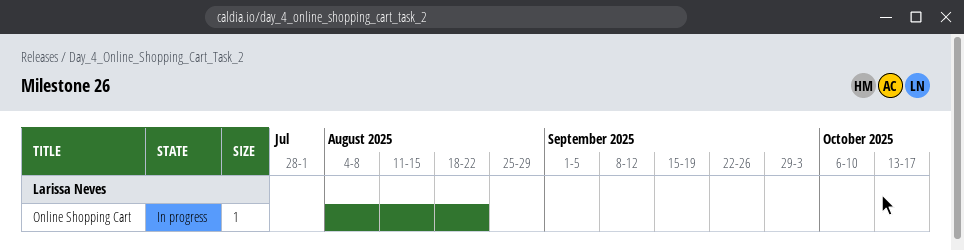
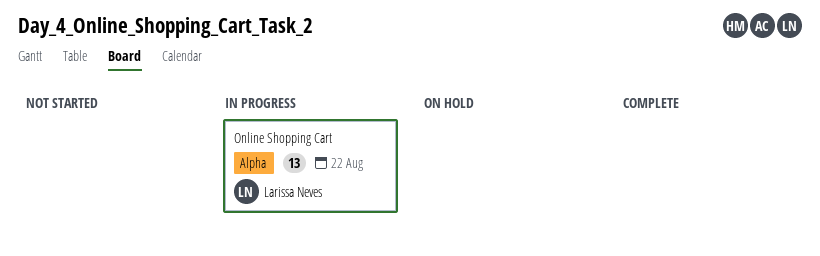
Online Shopping Cart, estimate: 1 -> 13

